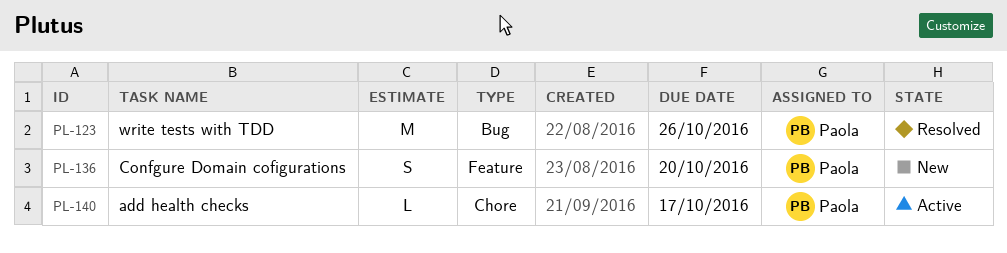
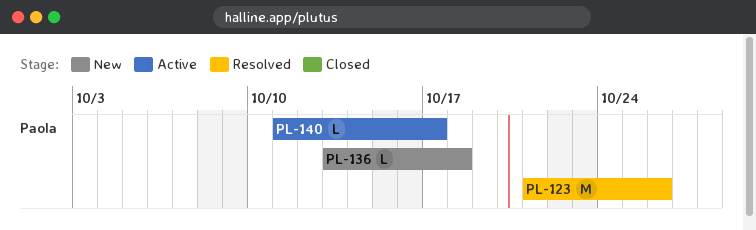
PL-136, estimate: S -> L
PL-136, due: Oct 20 -> Oct 18

